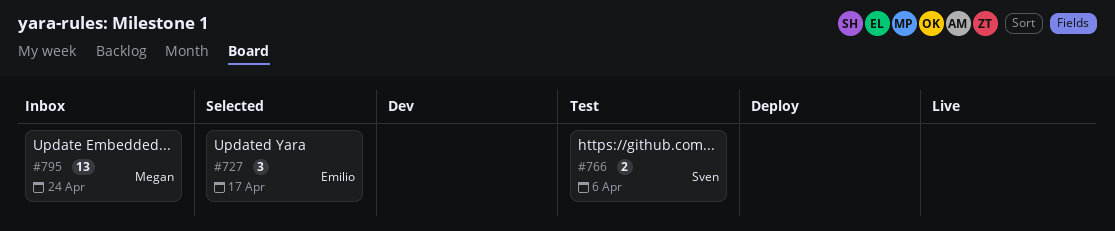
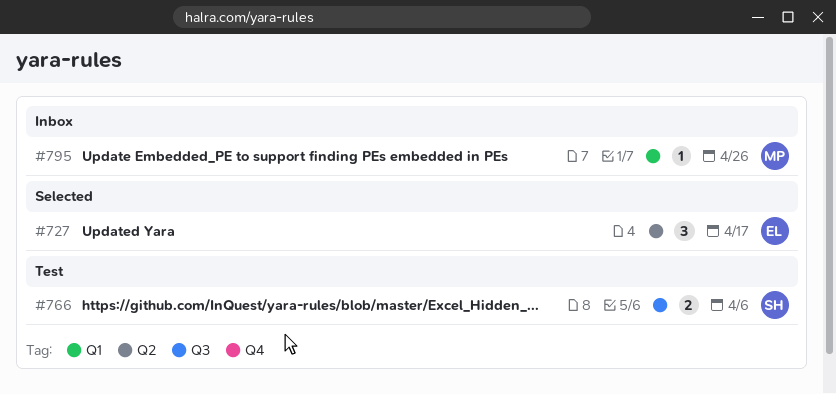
#795, estimate: 13 -> 1
#795, due: Apr 24 -> Apr 26

